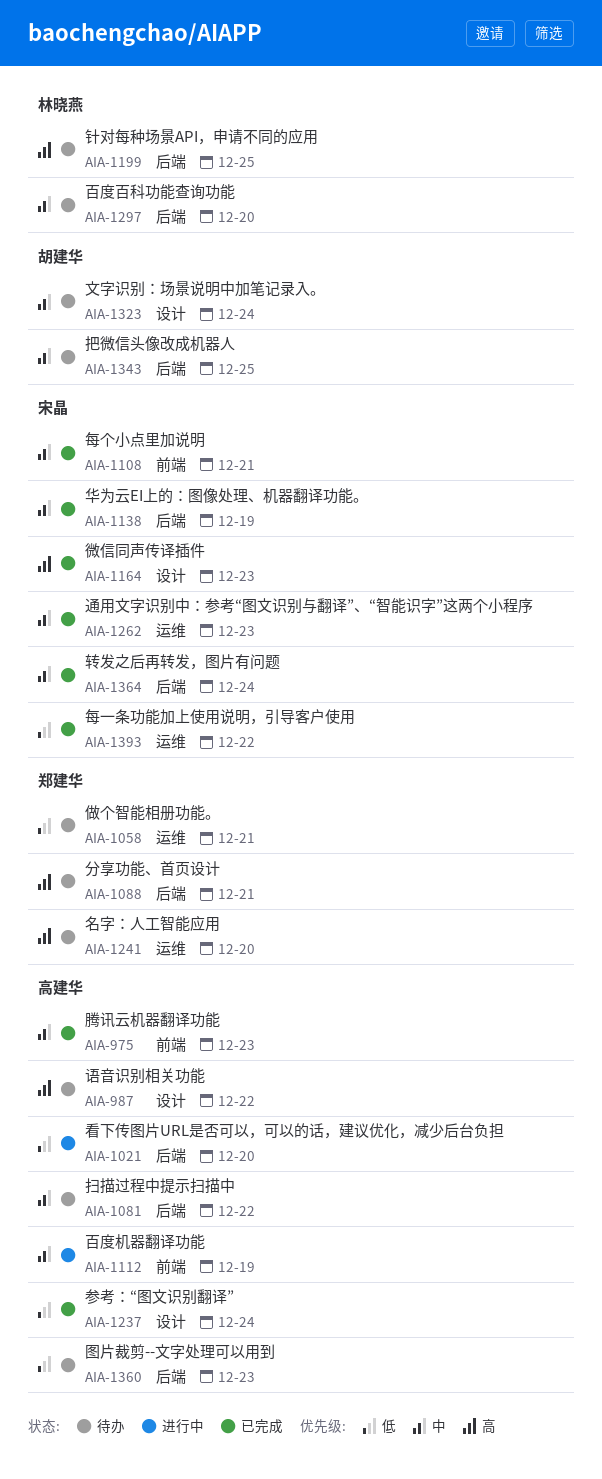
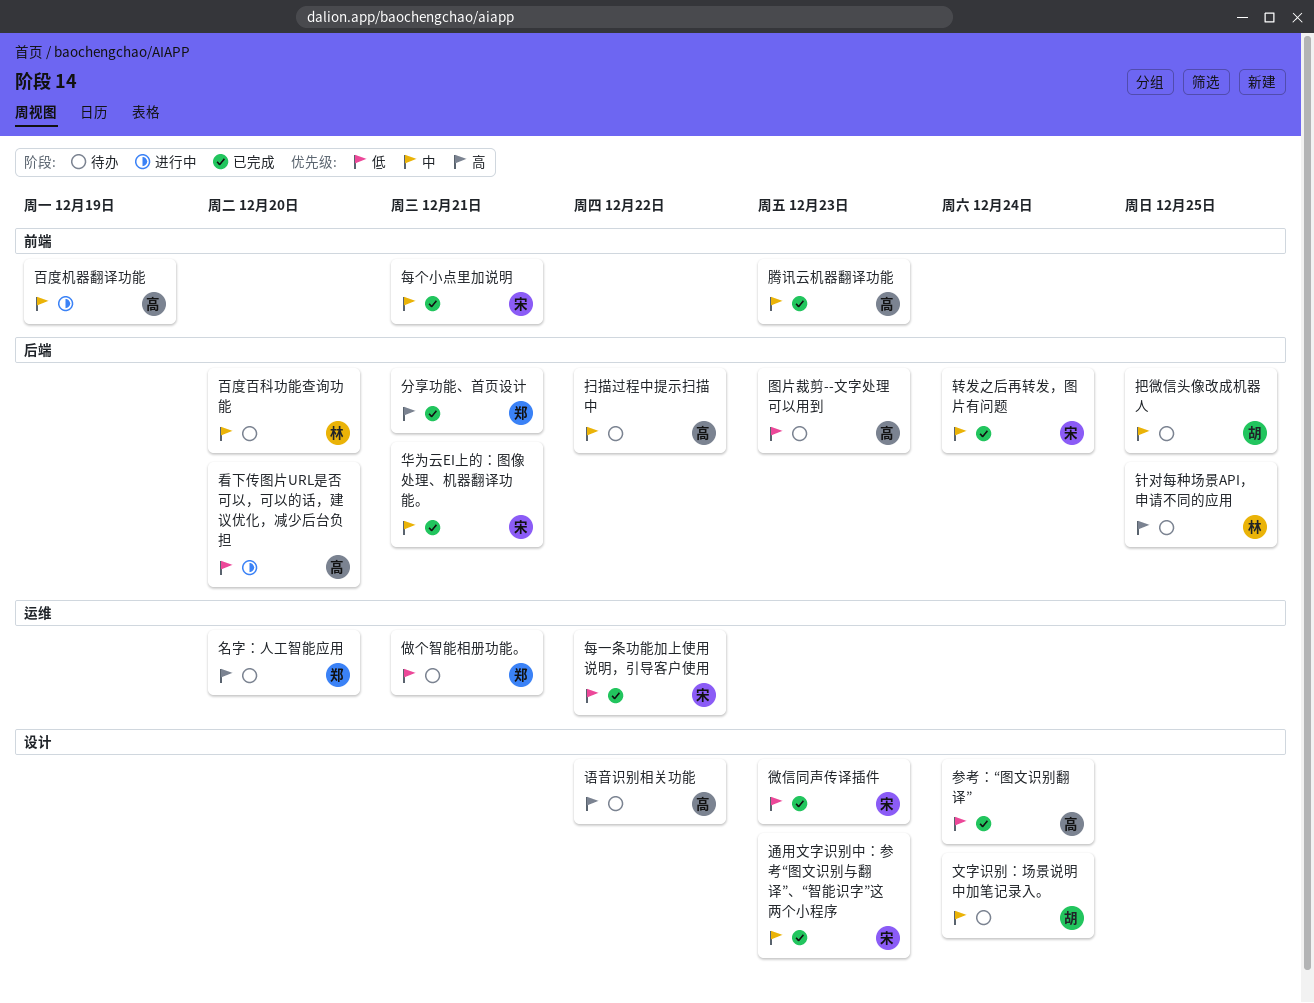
分享功能、首页设计, status: 待办 -> 已完成
华为云EI上的：图像处理、机器翻译功能。, due: Dec 19 -> Dec 21
微信同声传译插件, priority: 高 -> 低
通用文字识别中：参考“图文识别与翻译”、“智能识字”这两个小程序, label: 运维 -> 设计

